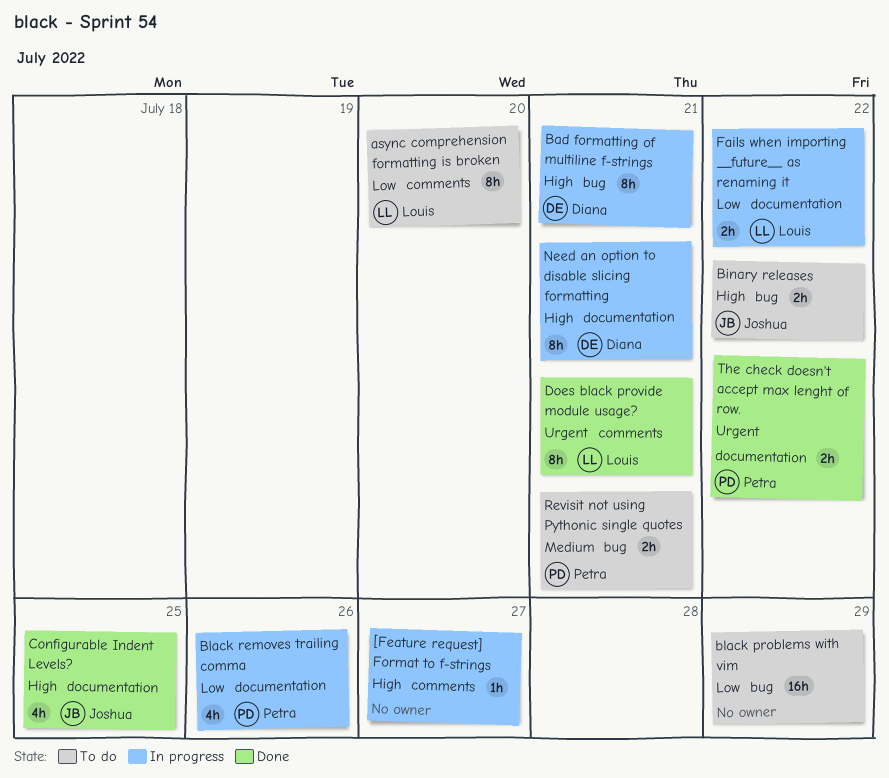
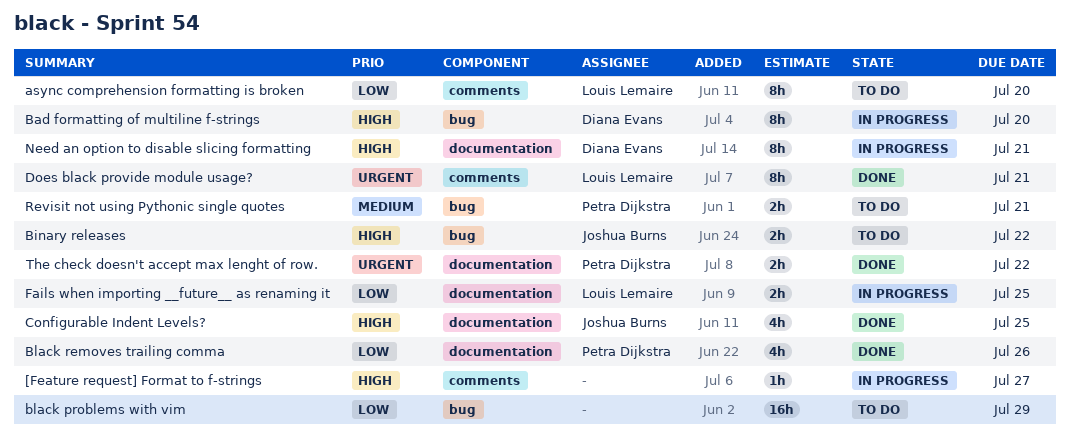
Bad formatting of multiline f-strings, due: Jul 21 -> Jul 20
Black removes trailing comma, status: In progress -> Done
Fails when importing __future__ as renaming it, due: Jul 22 -> Jul 25

